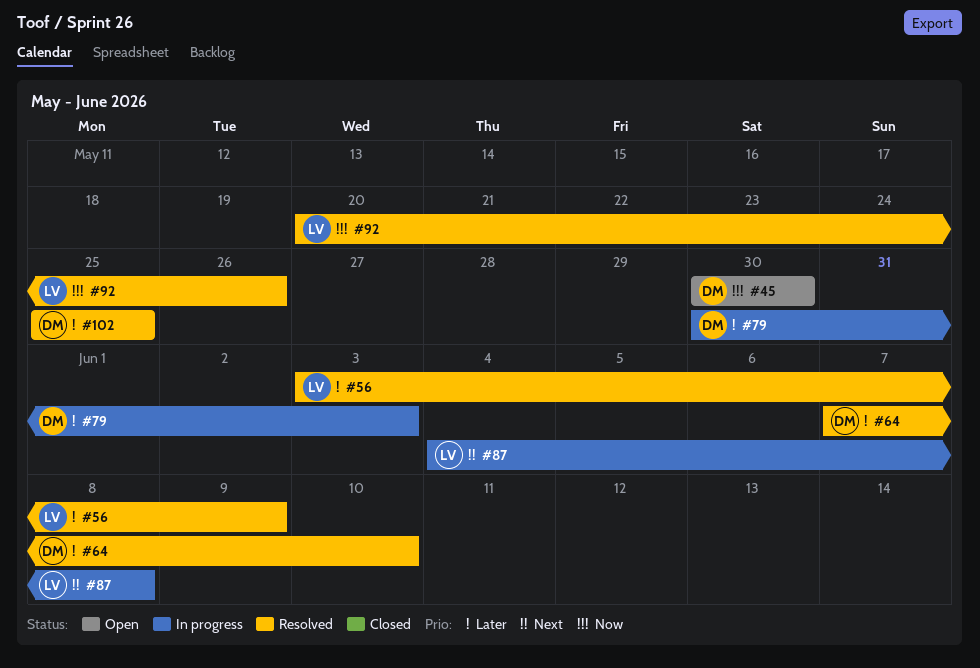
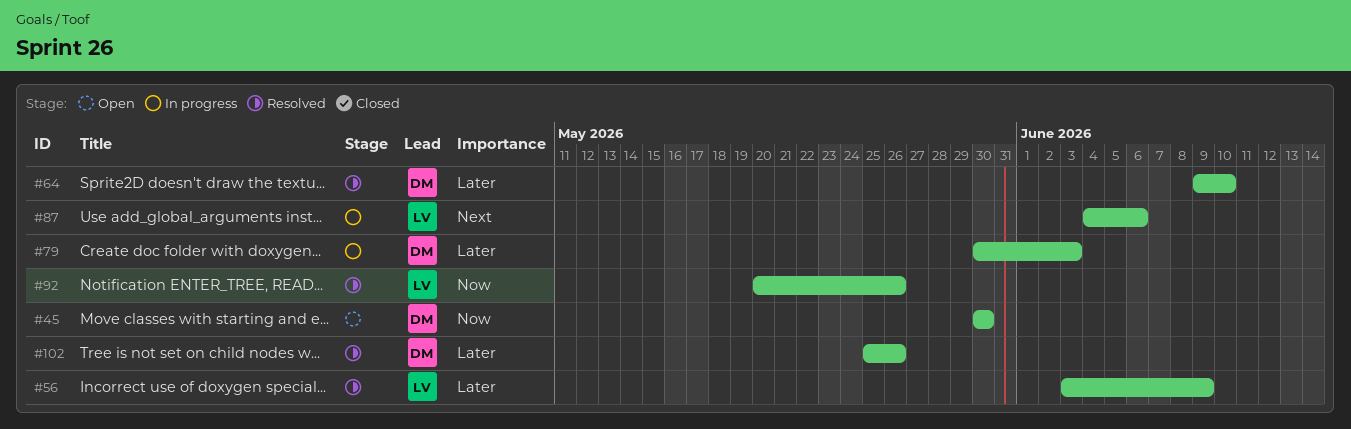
#64, start: Jun 7 -> Jun 9
#87, due: Jun 8 -> Jun 6
#102, due: May 25 -> May 26

